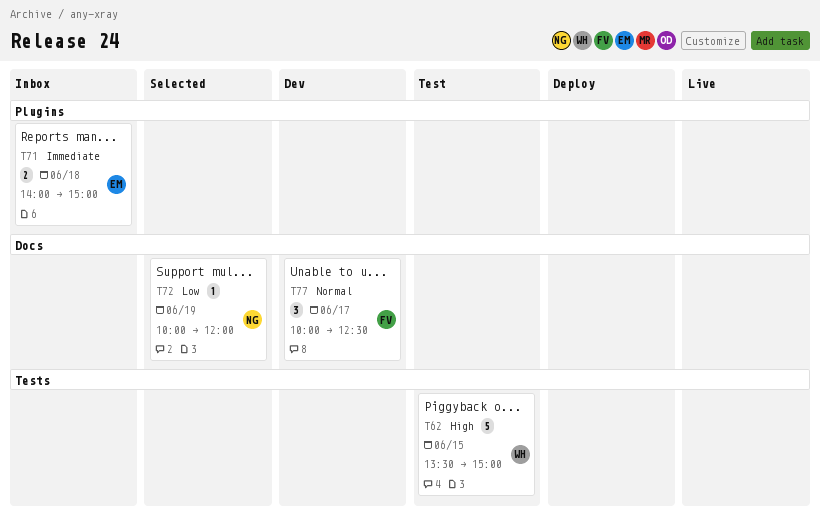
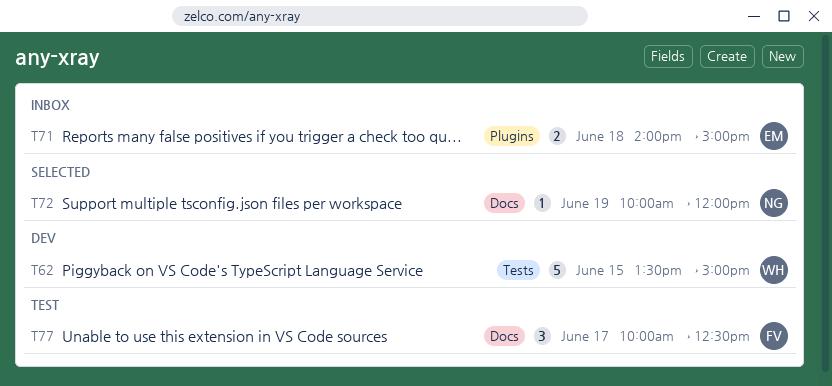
T62, status: Test -> Dev
T77, status: Dev -> Test

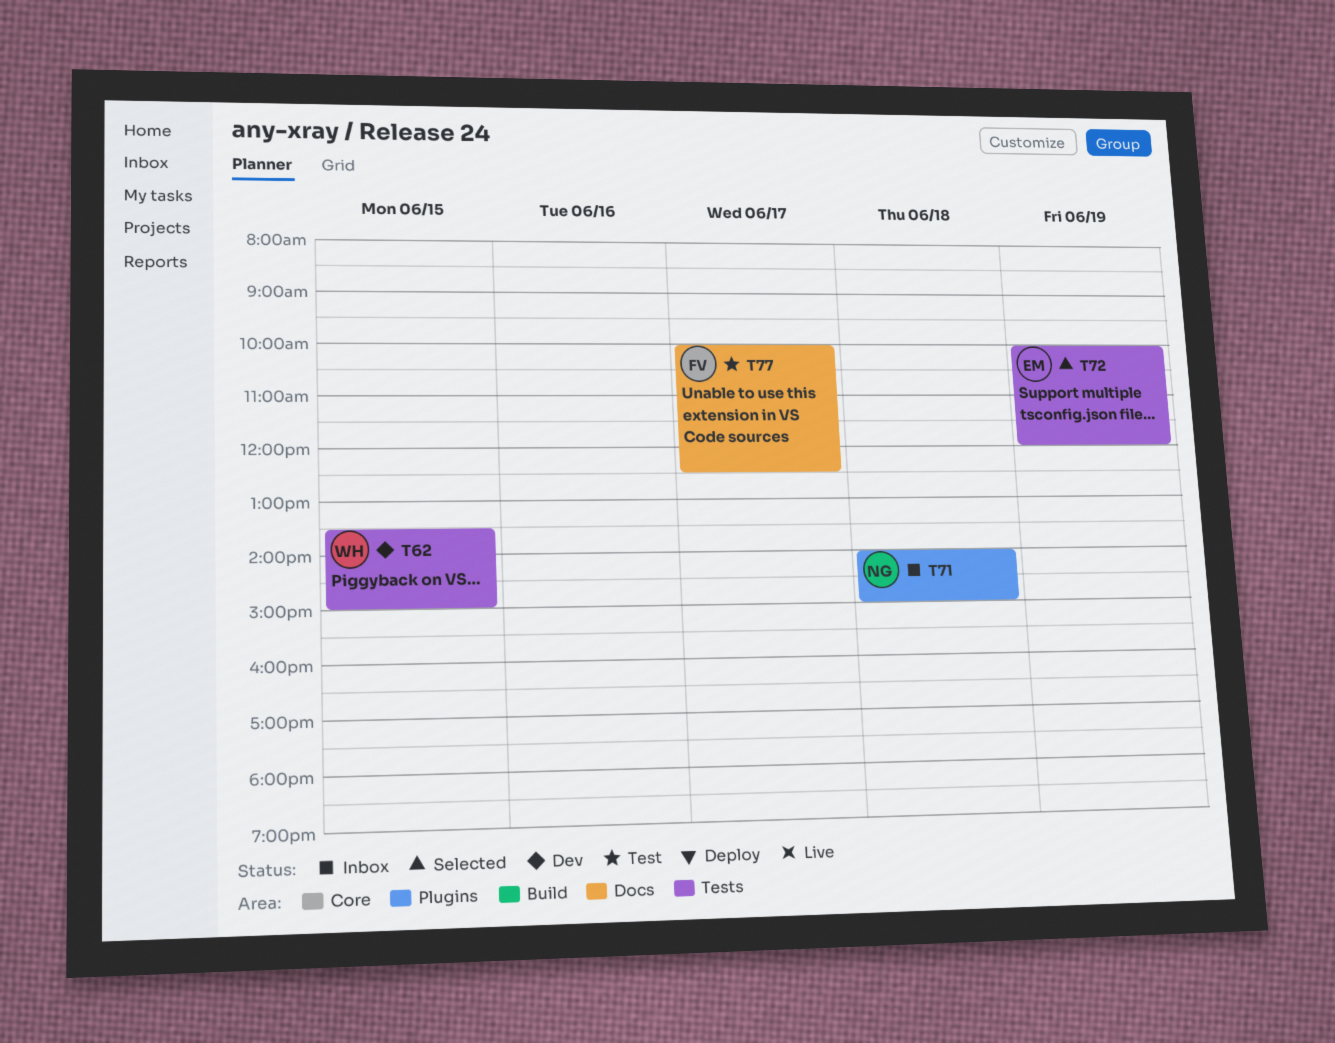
T71, owner: EM -> NG
T72, owner: NG -> EM
T72, label: Docs -> Tests

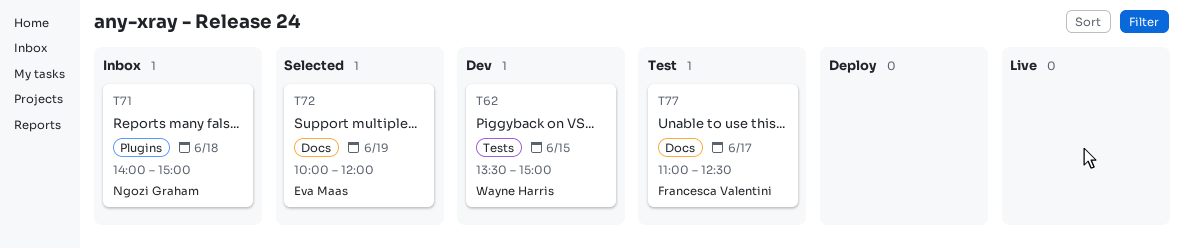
T72, label: Tests -> Docs
T77, begins: 10:00 -> 11:00

